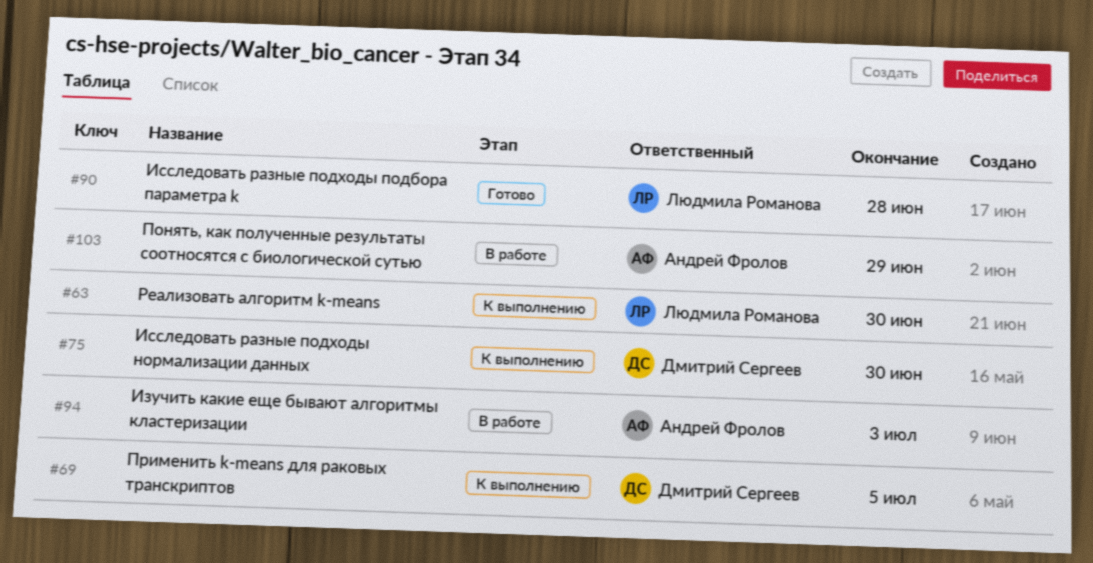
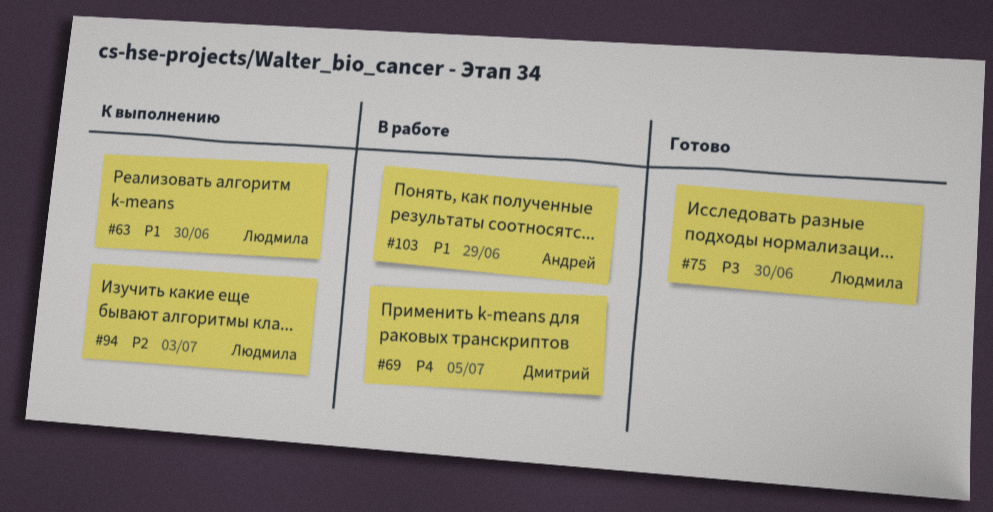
#69, status: К выполнению -> В работе
#75, status: К выполнению -> Готово
#75, owner: Дмитрий Сергеев -> Людмила Романова
#90: present -> none
#94, status: В работе -> К выполнению
#94, owner: Андрей Фролов -> Людмила Романова

